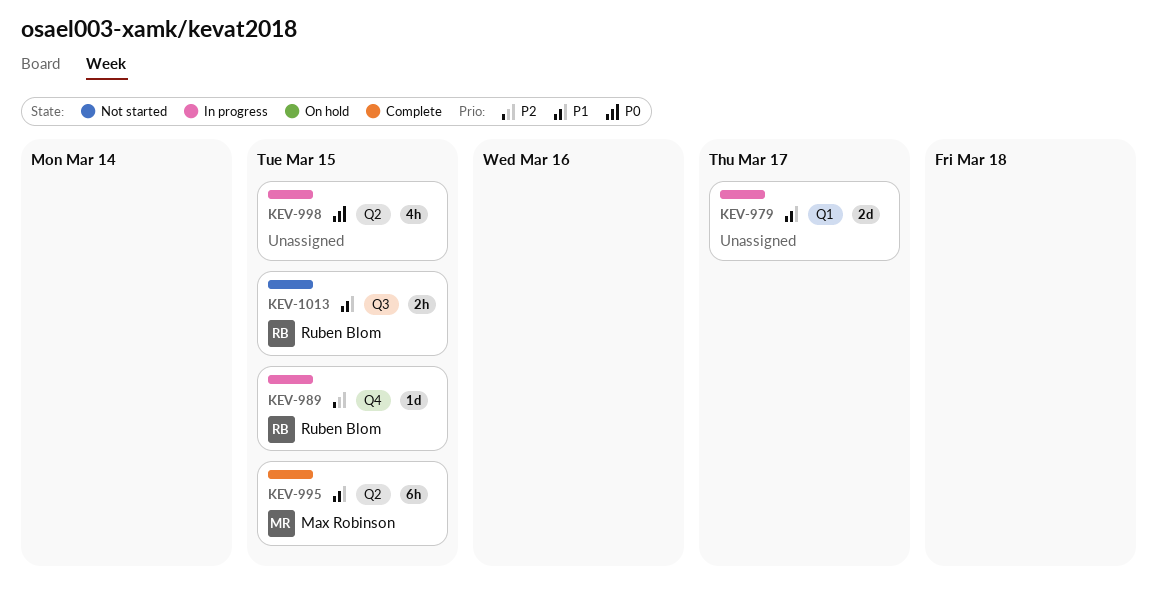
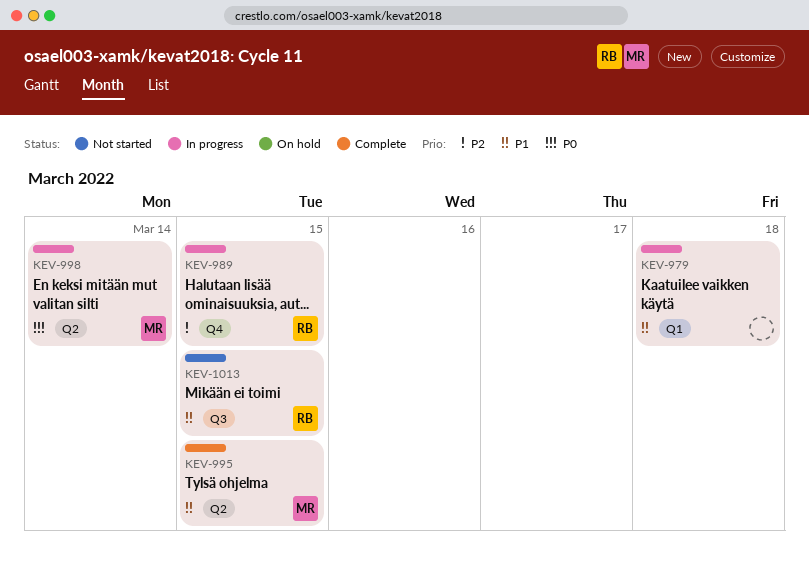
KEV-979, due: Mar 17 -> Mar 18
KEV-998, owner: none -> Max Robinson
KEV-998, due: Mar 15 -> Mar 14

